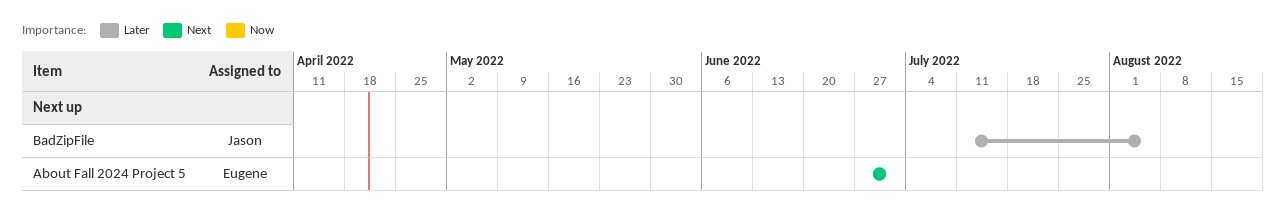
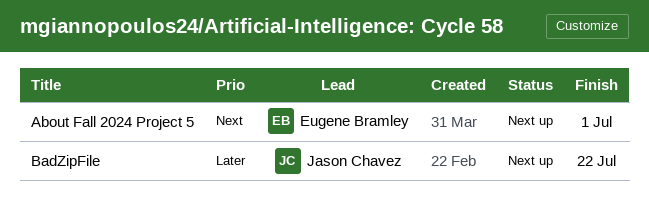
BadZipFile, due: Aug 5 -> Jul 22

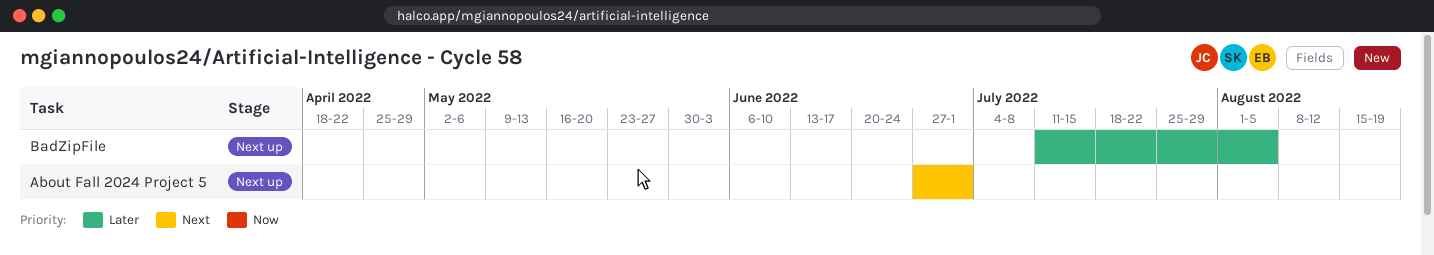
BadZipFile, due: Jul 22 -> Aug 5

